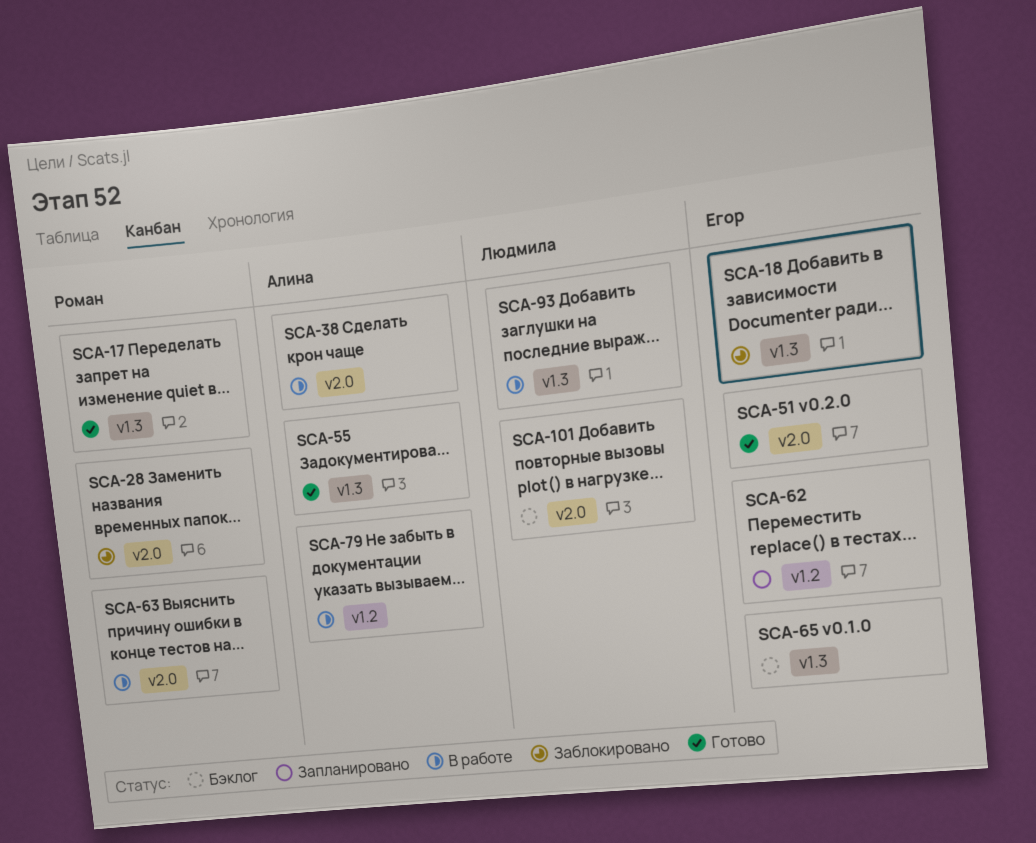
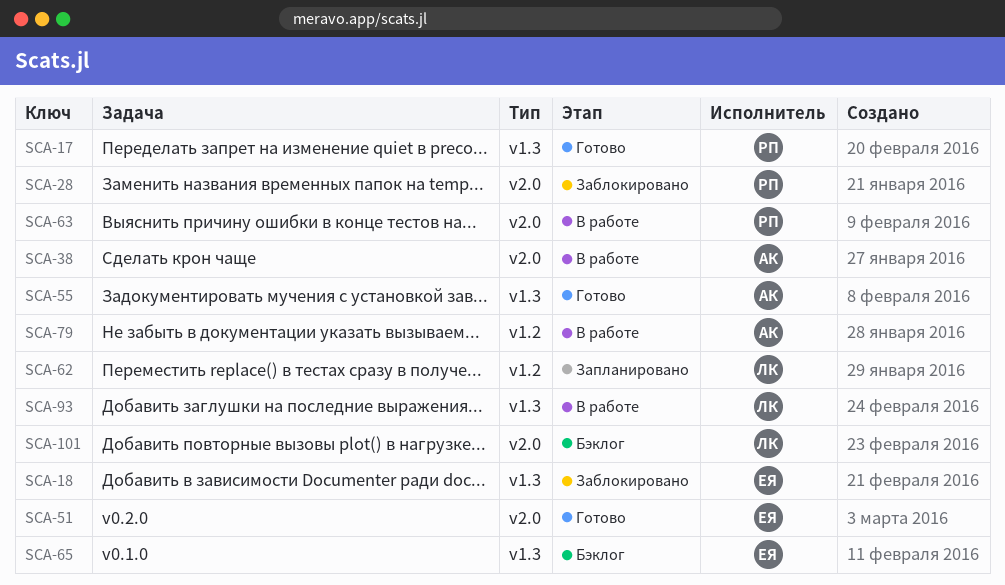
SCA-62, owner: Егор -> Людмила

